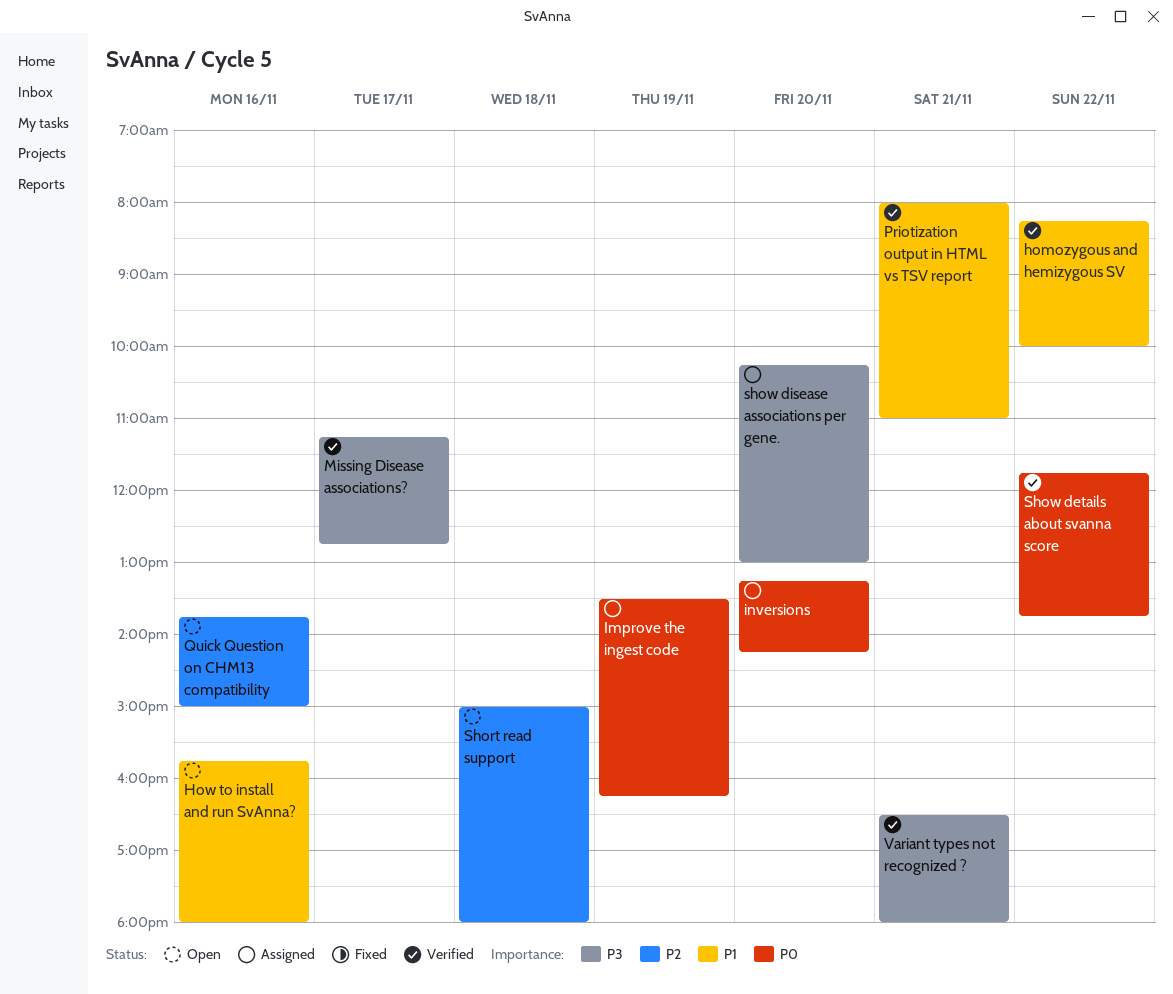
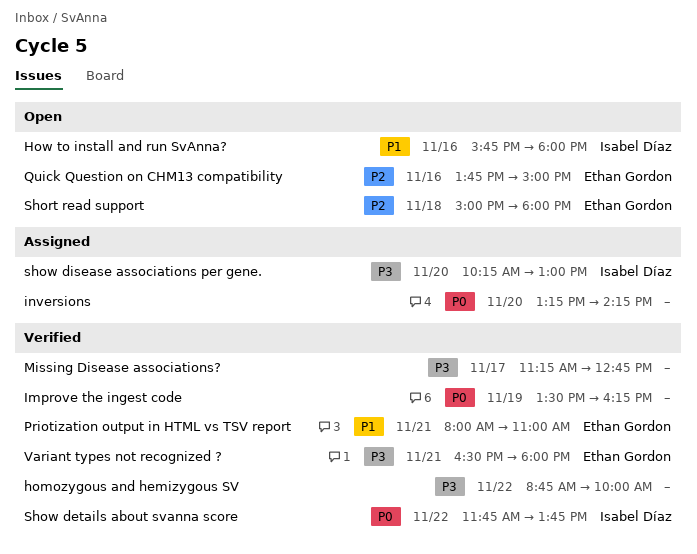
homozygous and hemizygous SV, priority: P1 -> P3
homozygous and hemizygous SV, begins: 08:15 -> 08:45
Improve the ingest code, status: Assigned -> Verified

